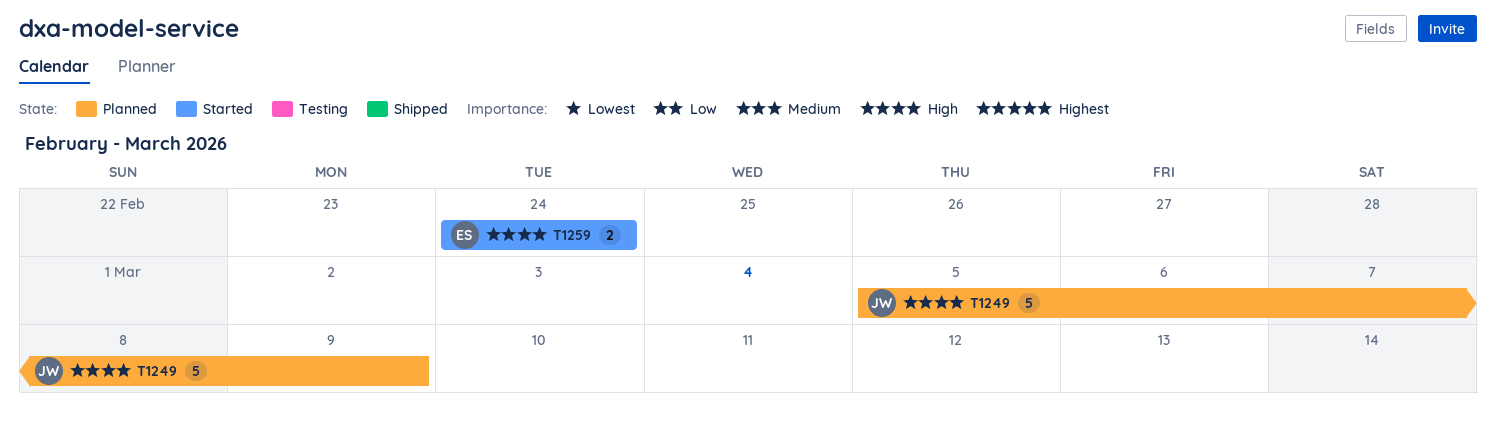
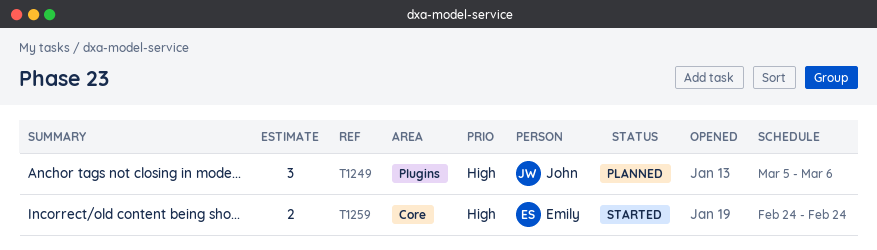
T1249, estimate: 5 -> 3
T1249, due: Mar 9 -> Mar 6

